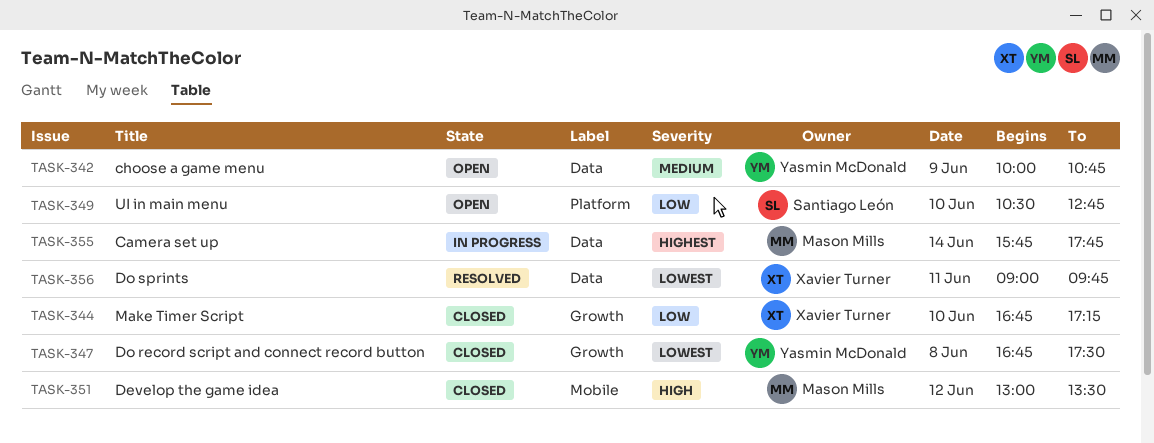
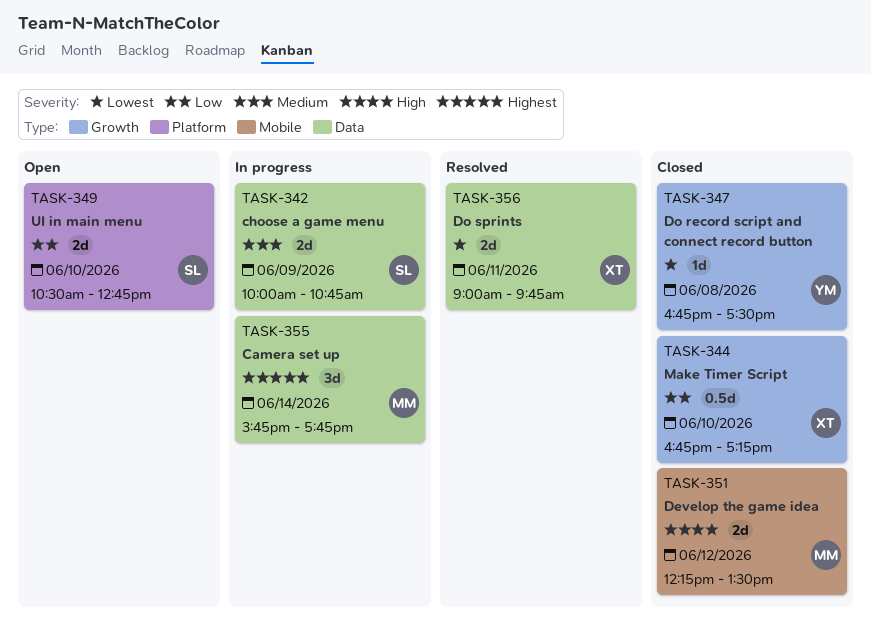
TASK-342, status: Open -> In progress
TASK-342, owner: Yasmin McDonald -> Santiago León
TASK-351, begins: 13:00 -> 12:15

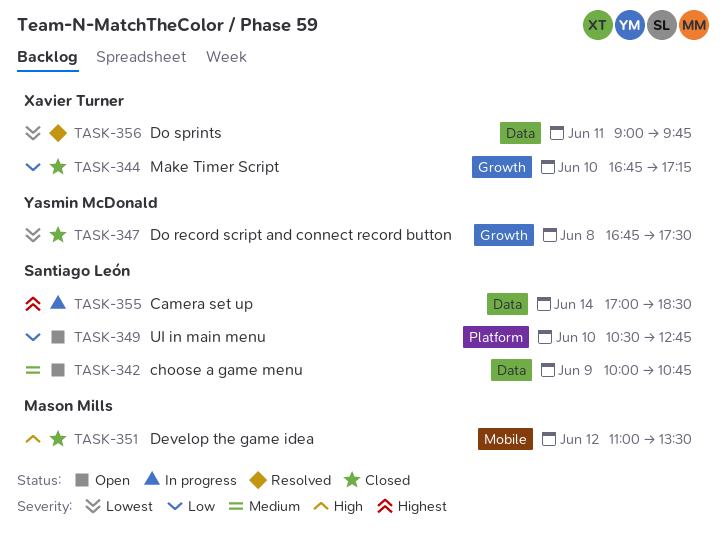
TASK-342, status: In progress -> Open
TASK-351, begins: 12:15 -> 11:00
TASK-355, owner: Mason Mills -> Santiago León
TASK-355, begins: 15:45 -> 17:00
TASK-355, ends: 17:45 -> 18:30

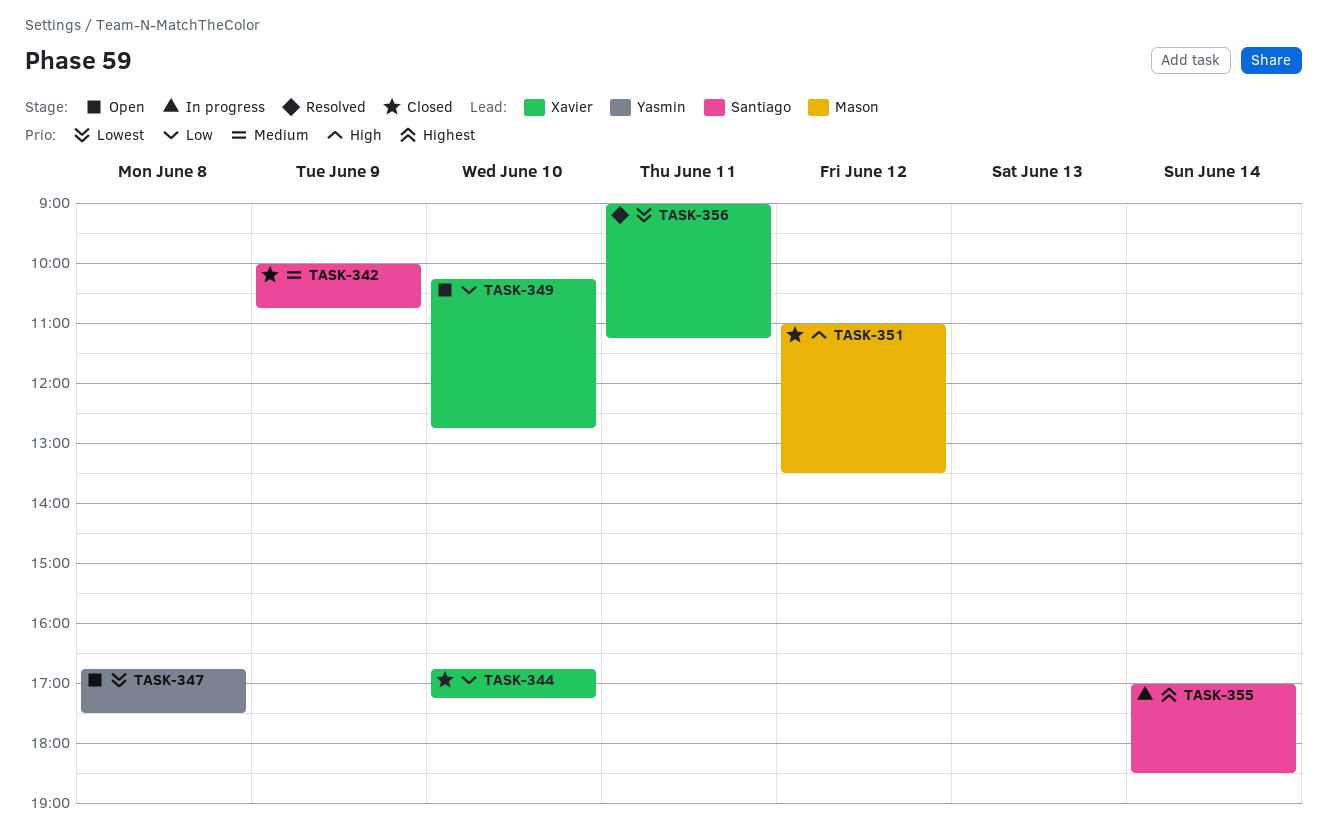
TASK-342, status: Open -> Closed
TASK-347, status: Closed -> Open
TASK-349, owner: Santiago León -> Xavier Turner
TASK-349, begins: 10:30 -> 10:15
TASK-356, ends: 09:45 -> 11:15

